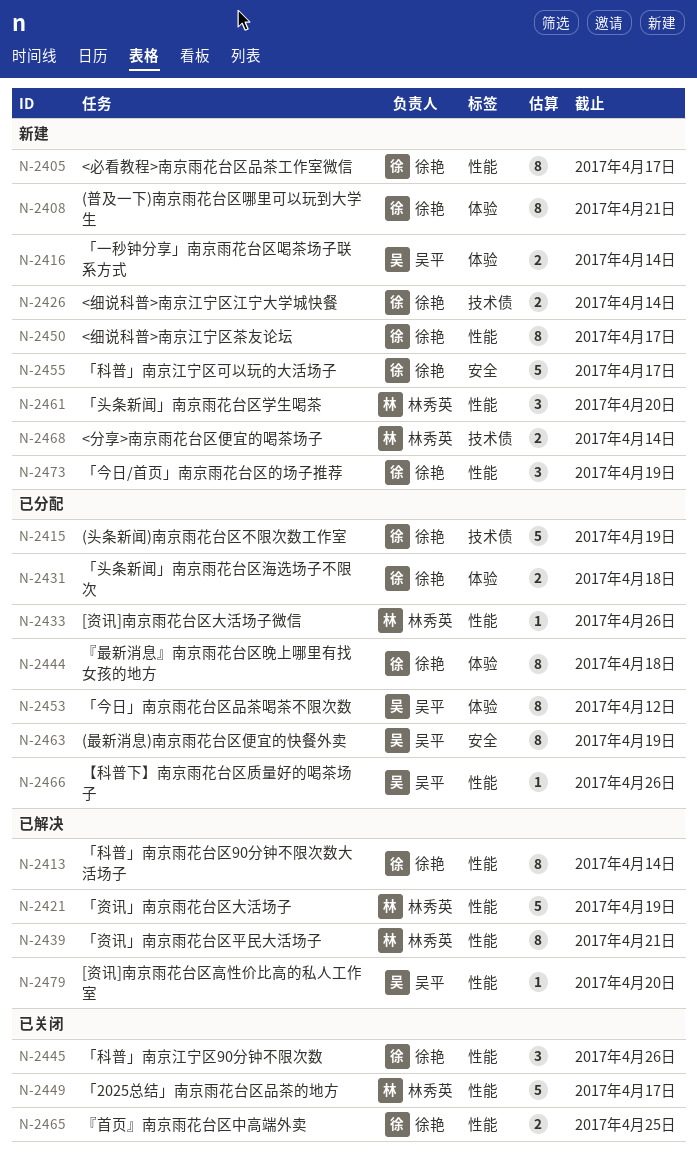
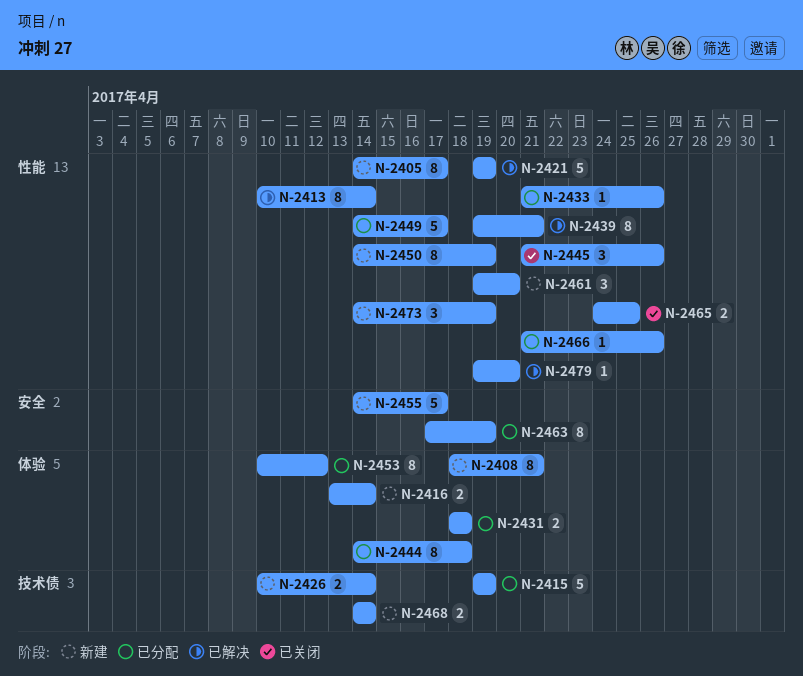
N-2449, status: 已关闭 -> 已分配
N-2450, due: Apr 17 -> Apr 19

